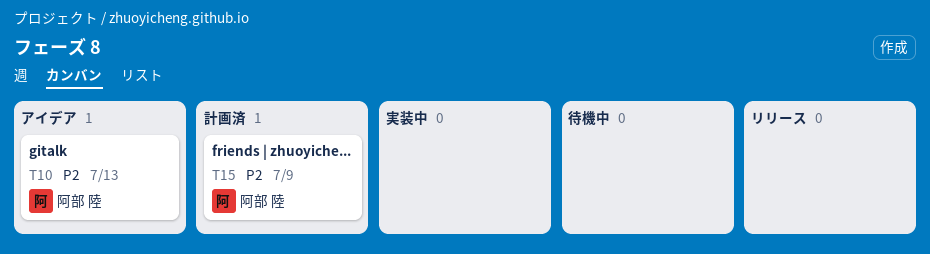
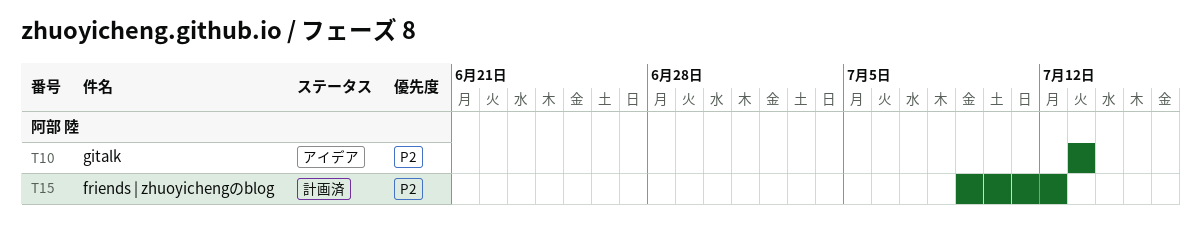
T15, due: Jul 9 -> Jul 12

